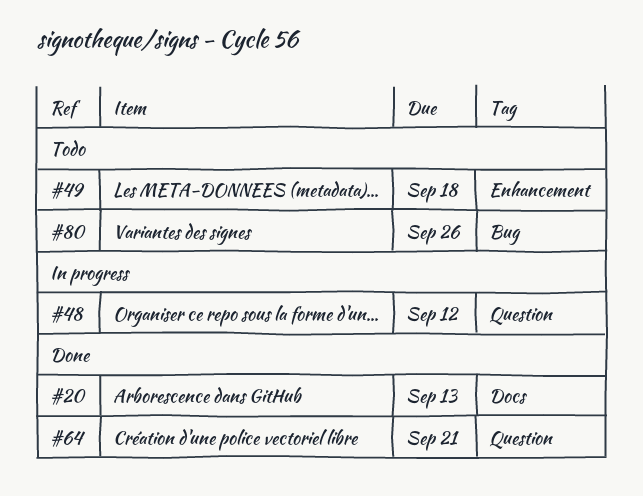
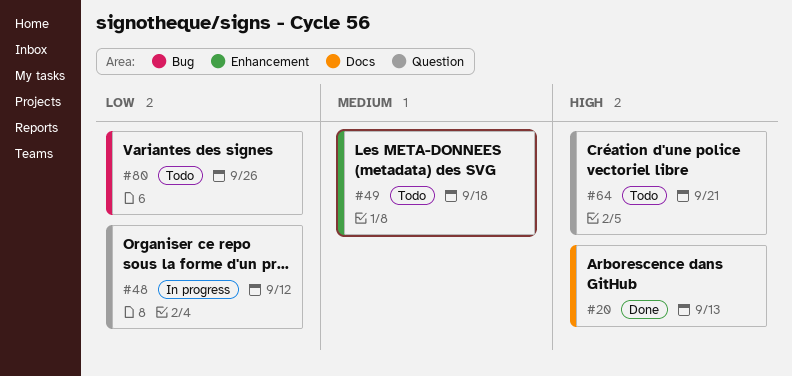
#64, status: Done -> Todo

